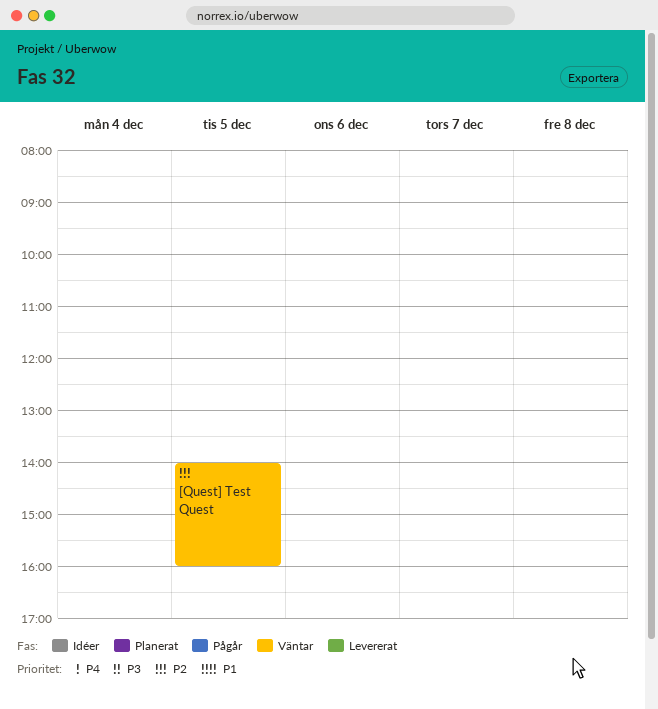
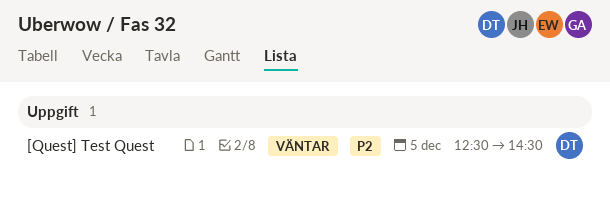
[Quest] Test Quest, begins: 14:00 -> 12:30
[Quest] Test Quest, ends: 16:00 -> 14:30

